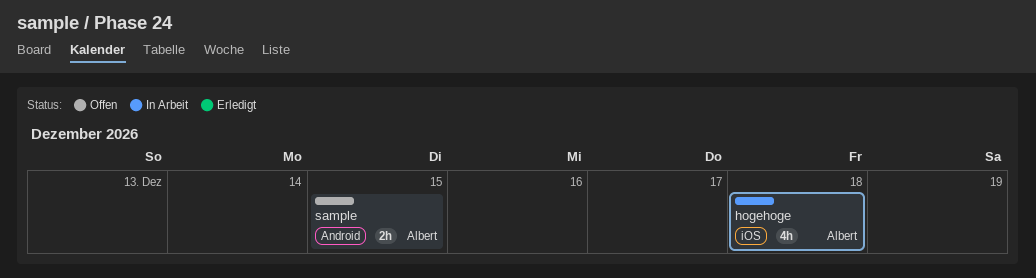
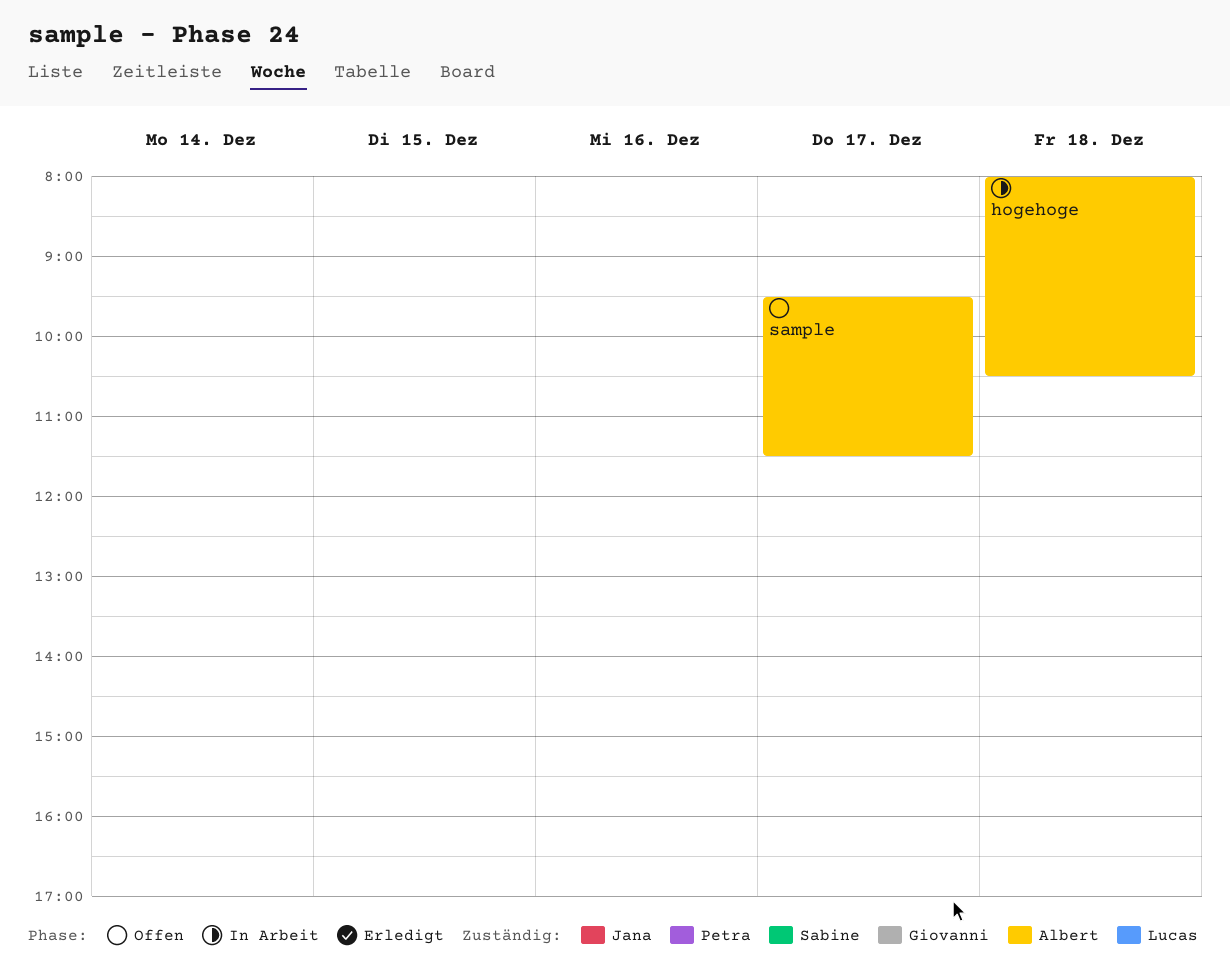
sample, day: Dec 15 -> Dec 17

